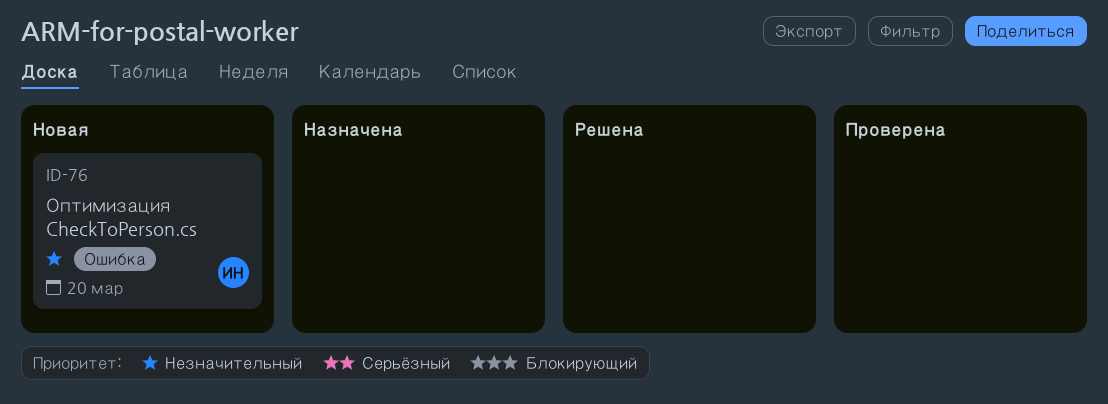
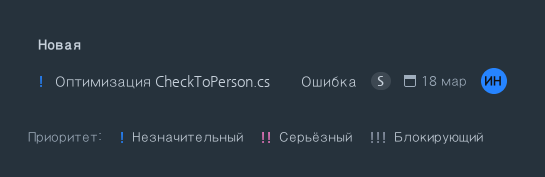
Оптимизация CheckToPerson.cs, due: Mar 20 -> Mar 18

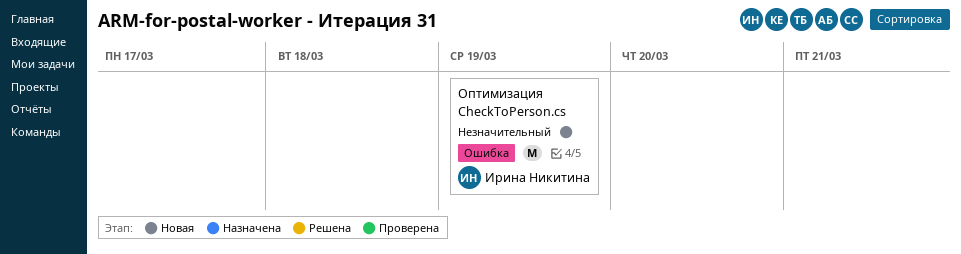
Оптимизация CheckToPerson.cs, estimate: S -> M
Оптимизация CheckToPerson.cs, due: Mar 18 -> Mar 19

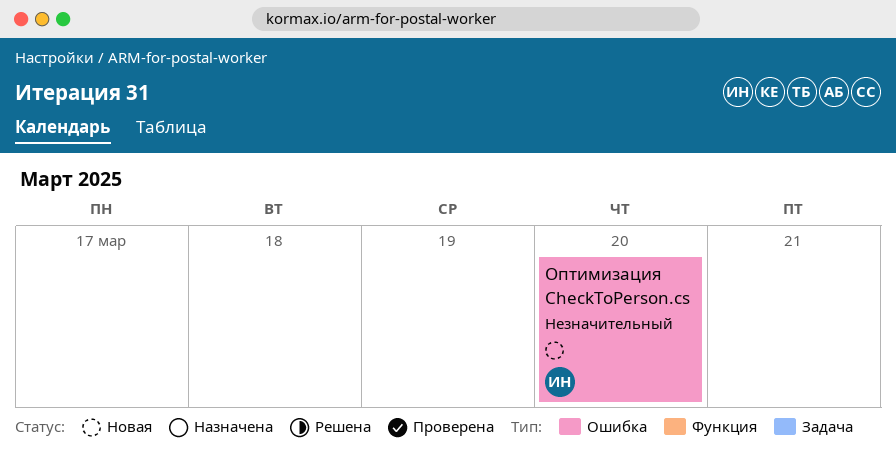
Оптимизация CheckToPerson.cs, due: Mar 19 -> Mar 20

